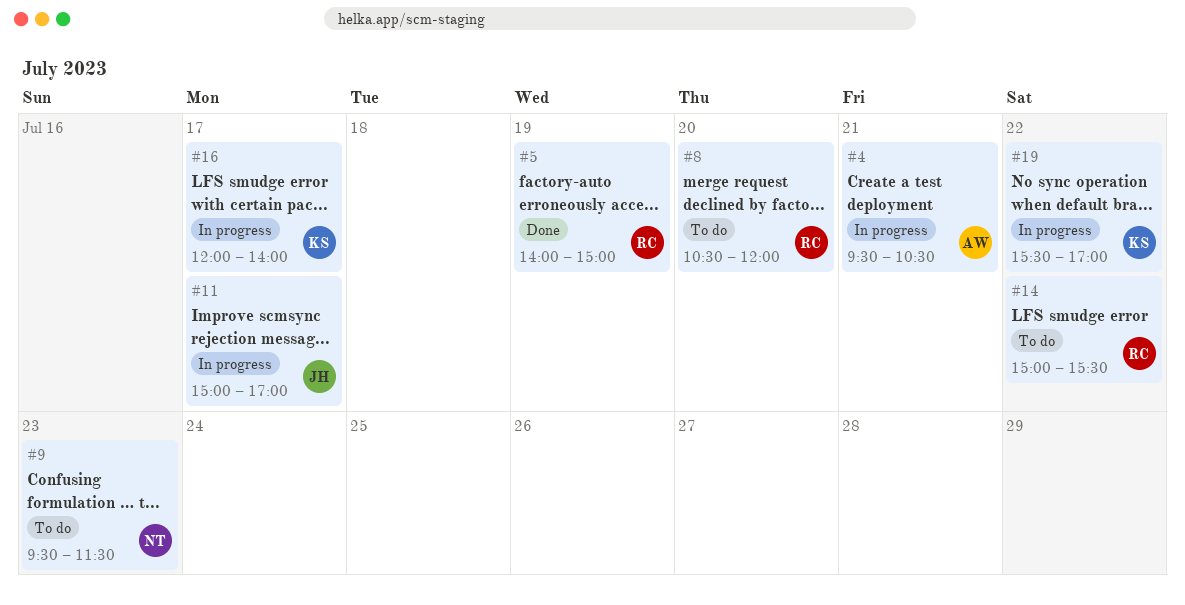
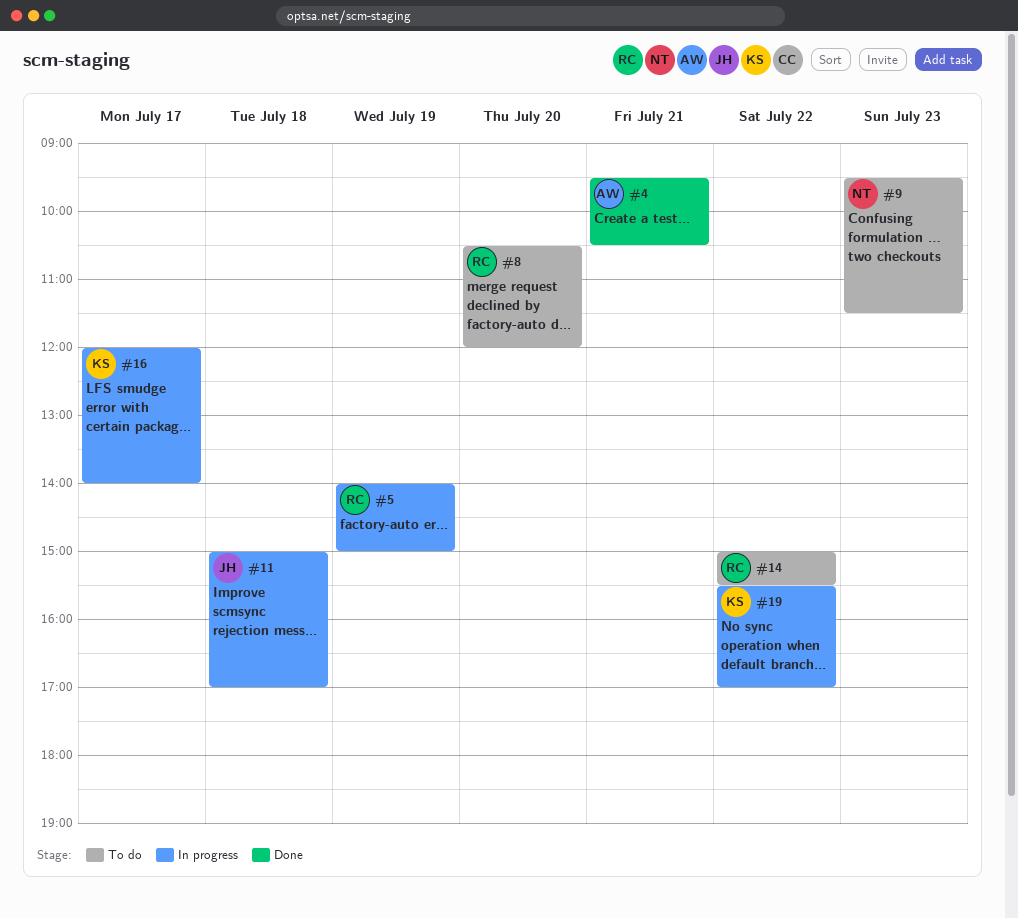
#4, status: In progress -> Done
#5, status: Done -> In progress
#11, day: Jul 17 -> Jul 18

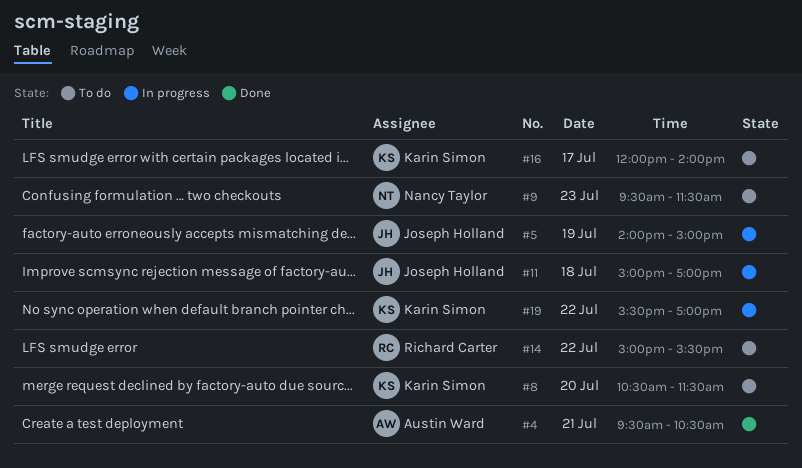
#5, owner: Richard Carter -> Joseph Holland
#8, owner: Richard Carter -> Karin Simon
#8, ends: 12:00 -> 11:30
#16, status: In progress -> To do

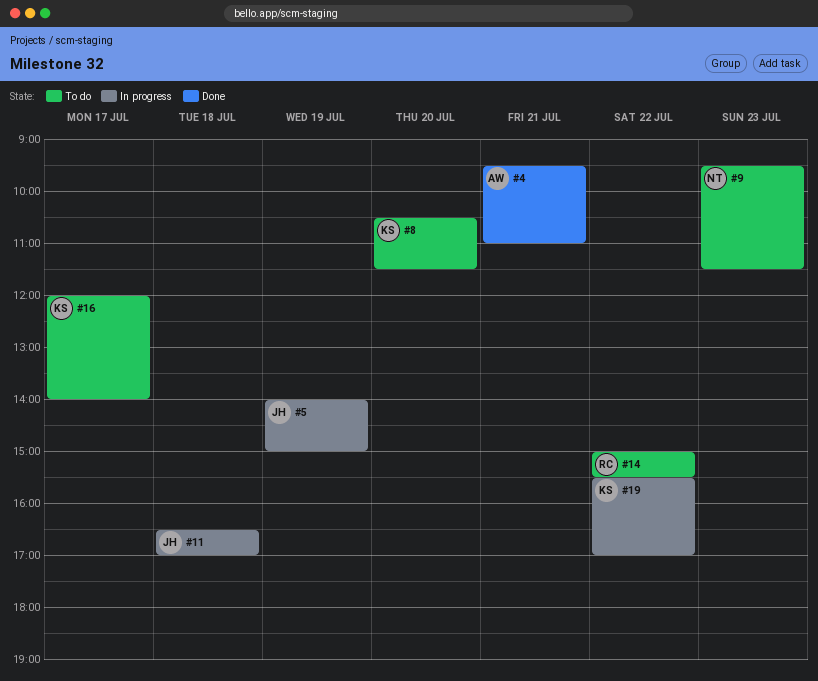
#4, ends: 10:30 -> 11:00
#11, begins: 15:00 -> 16:30

